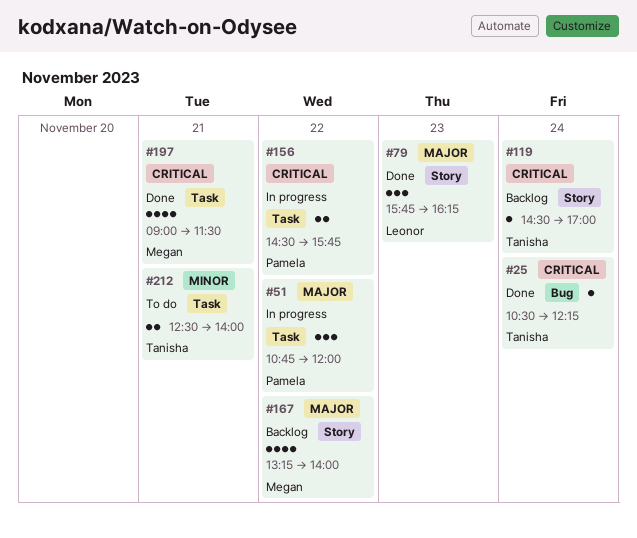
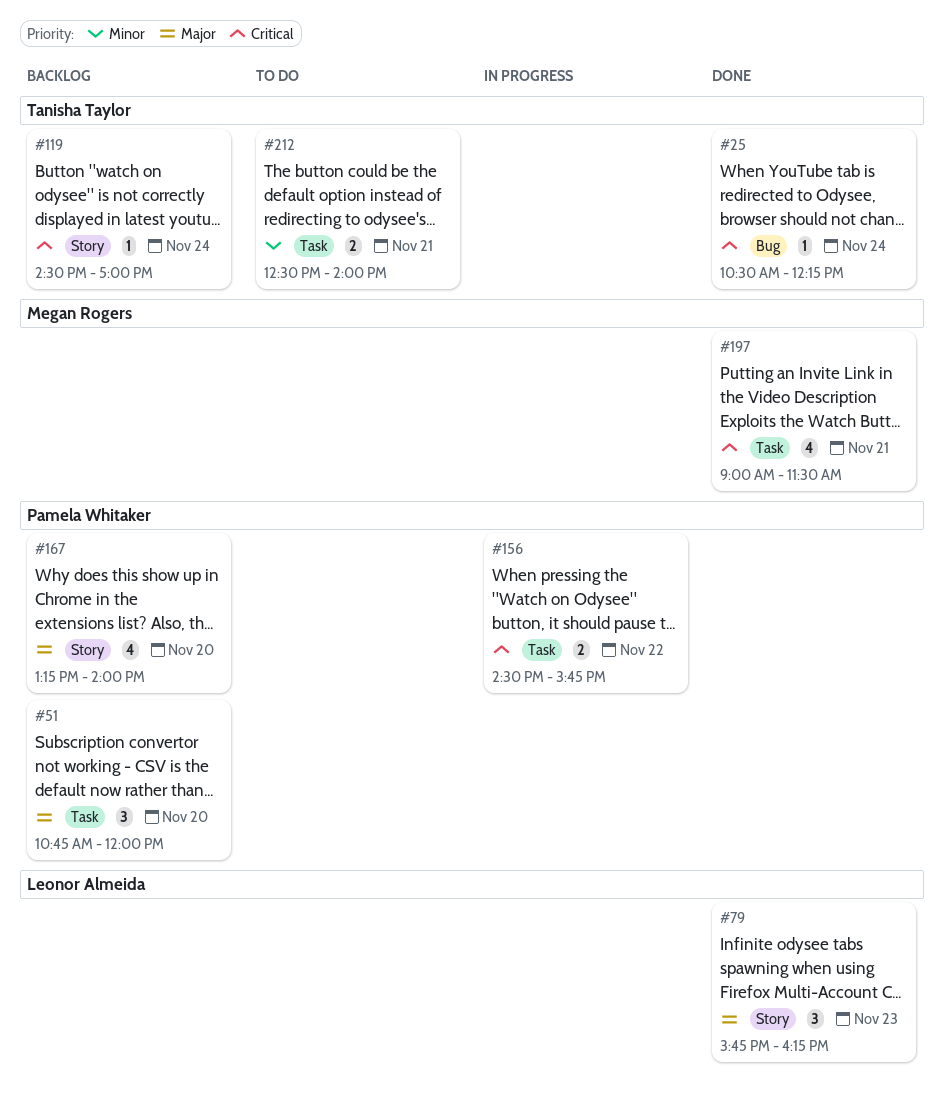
#51, status: In progress -> Backlog
#51, day: Nov 22 -> Nov 20
#167, owner: Megan Rogers -> Pamela Whitaker
#167, day: Nov 22 -> Nov 20

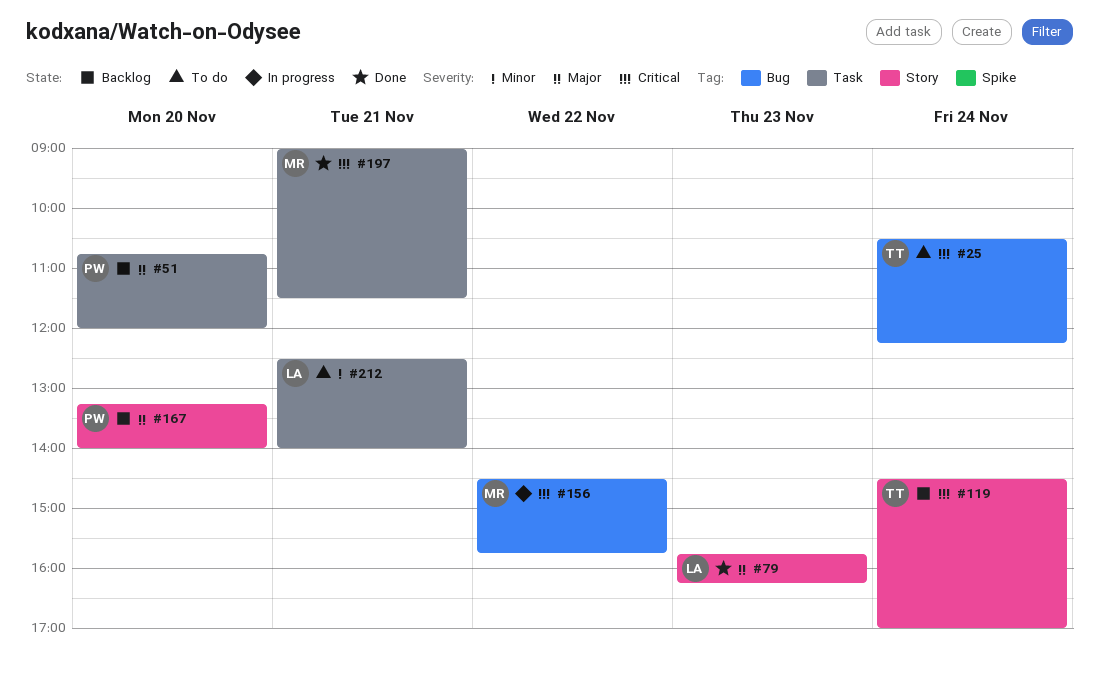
#25, status: Done -> To do
#156, owner: Pamela Whitaker -> Megan Rogers
#156, label: Task -> Bug
#212, owner: Tanisha Taylor -> Leonor Almeida

